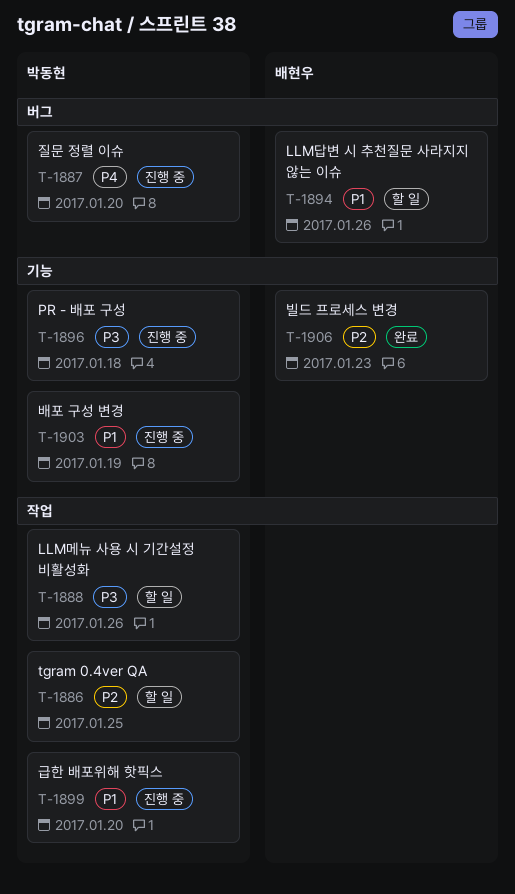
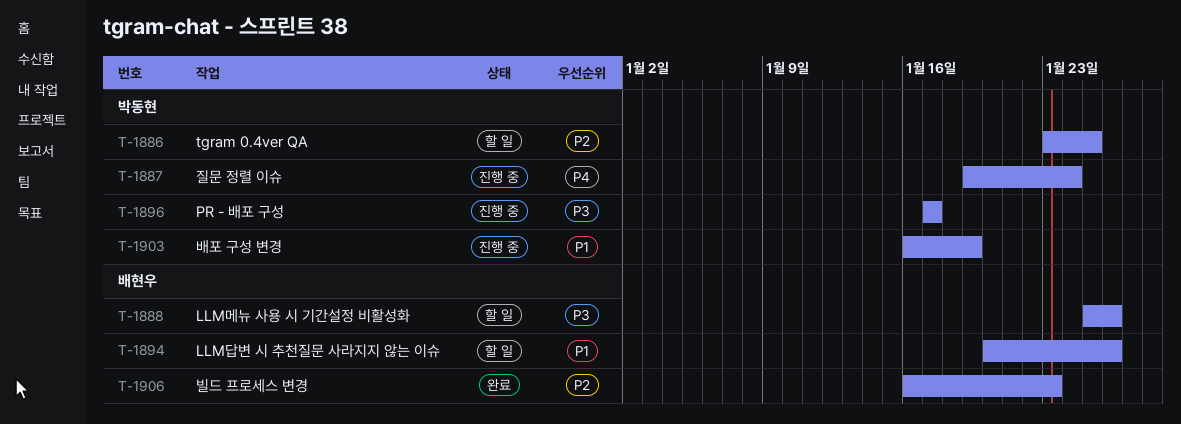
T-1887, due: Jan 20 -> Jan 24
T-1888, owner: 박동현 -> 배현우
T-1896, due: Jan 18 -> Jan 17
T-1899: present -> none

